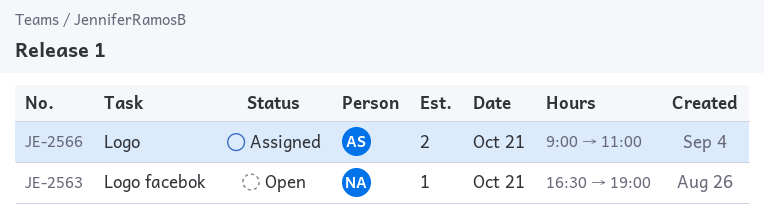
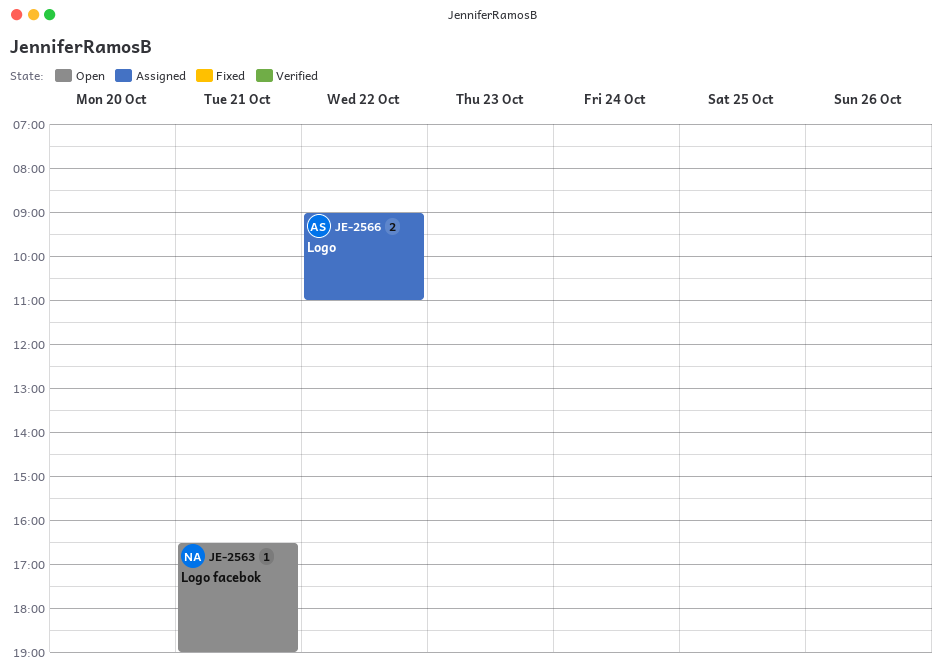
JE-2566, day: Oct 21 -> Oct 22

